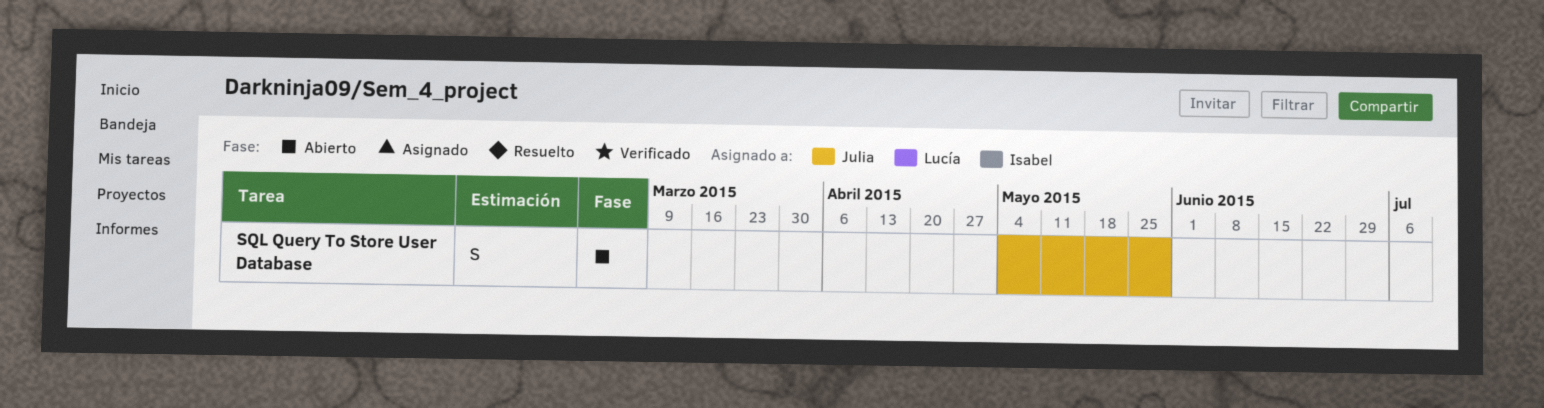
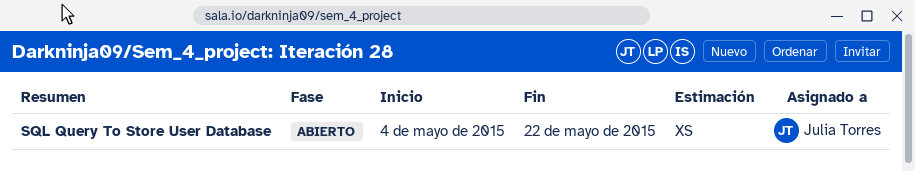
SQL Query To Store User Database, estimate: S -> XS
SQL Query To Store User Database, due: May 29 -> May 22

